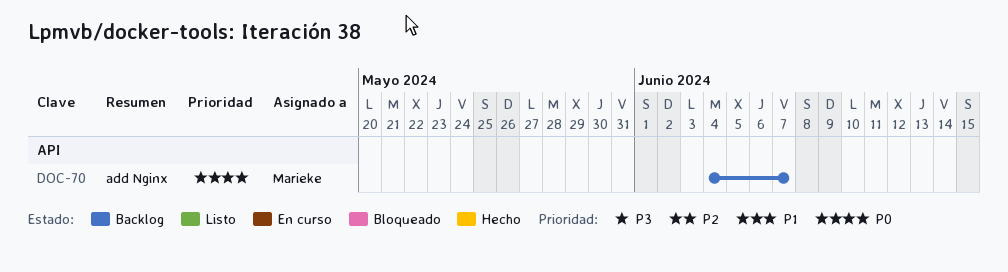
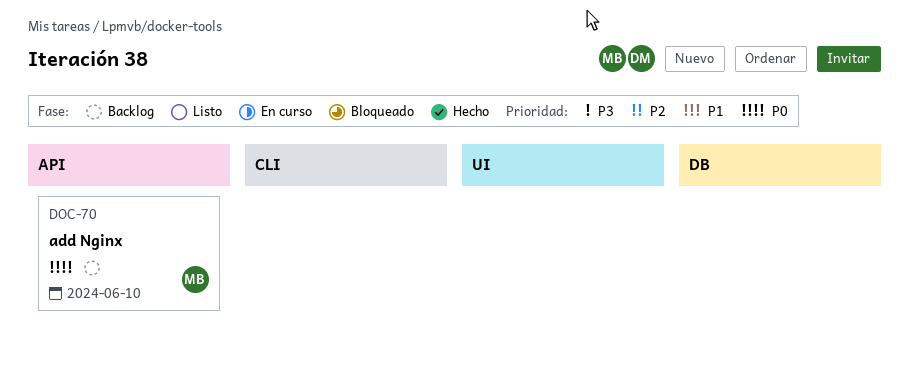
DOC-70, due: Jun 7 -> Jun 10

